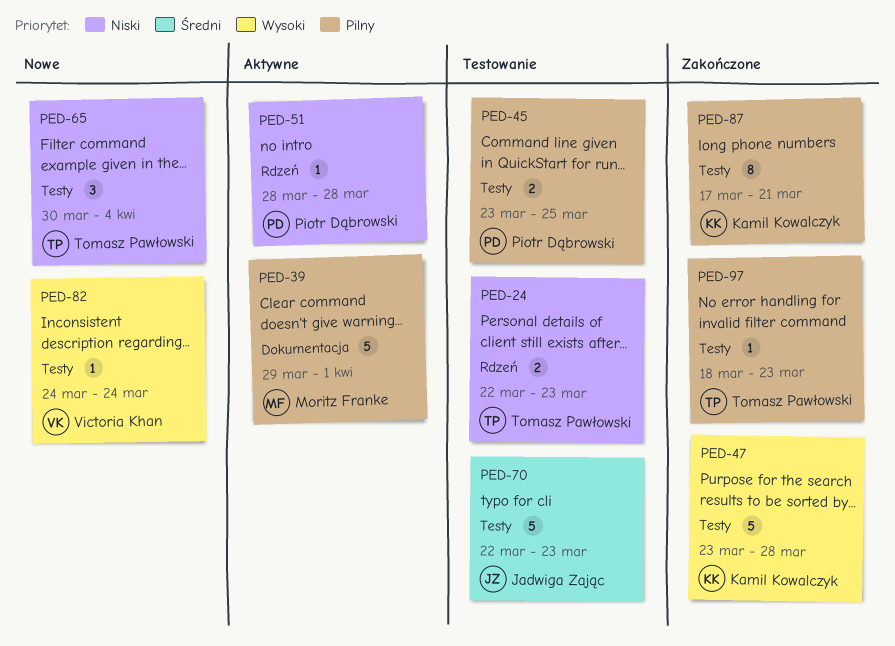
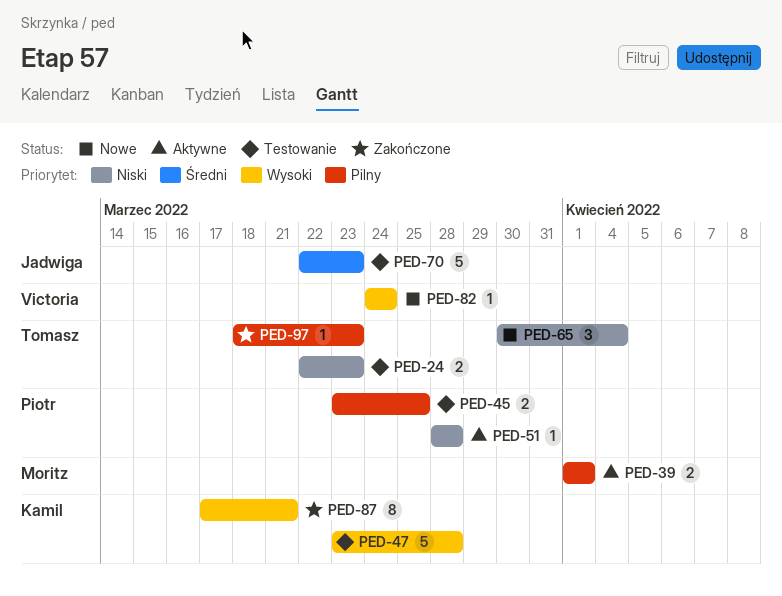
PED-39, estimate: 5 -> 2
PED-39, start: Mar 29 -> Apr 1
PED-47, status: Zakończone -> Testowanie
PED-87, priority: Pilny -> Wysoki

